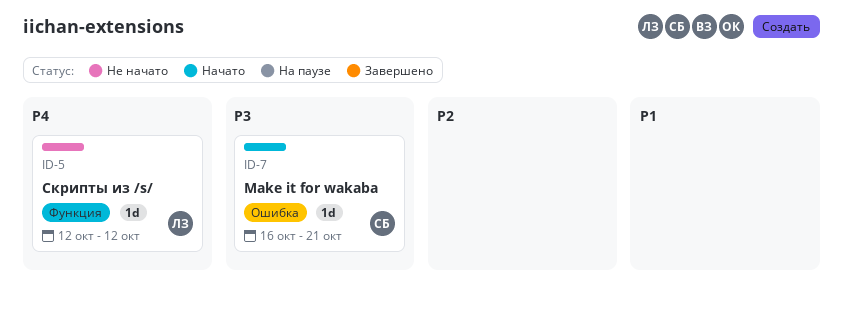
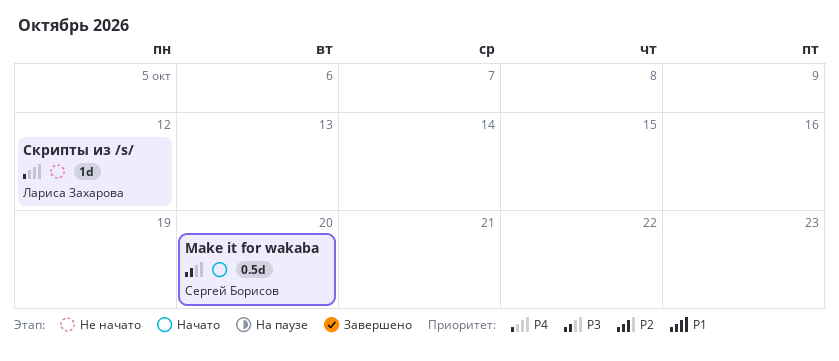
Make it for wakaba, estimate: 1d -> 0.5d
Make it for wakaba, due: Oct 21 -> Oct 20

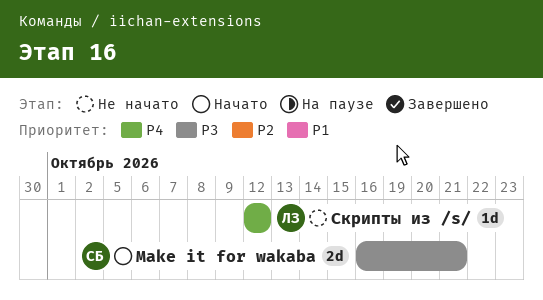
Make it for wakaba, estimate: 0.5d -> 2d
Make it for wakaba, due: Oct 20 -> Oct 21

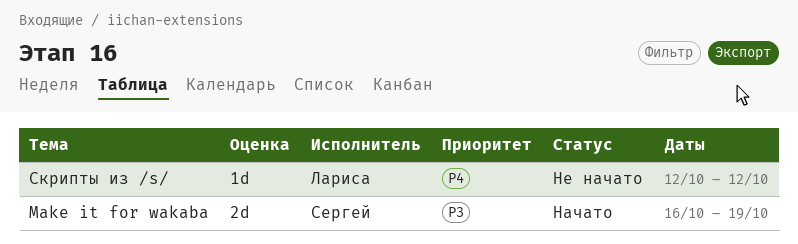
Make it for wakaba, due: Oct 21 -> Oct 19

